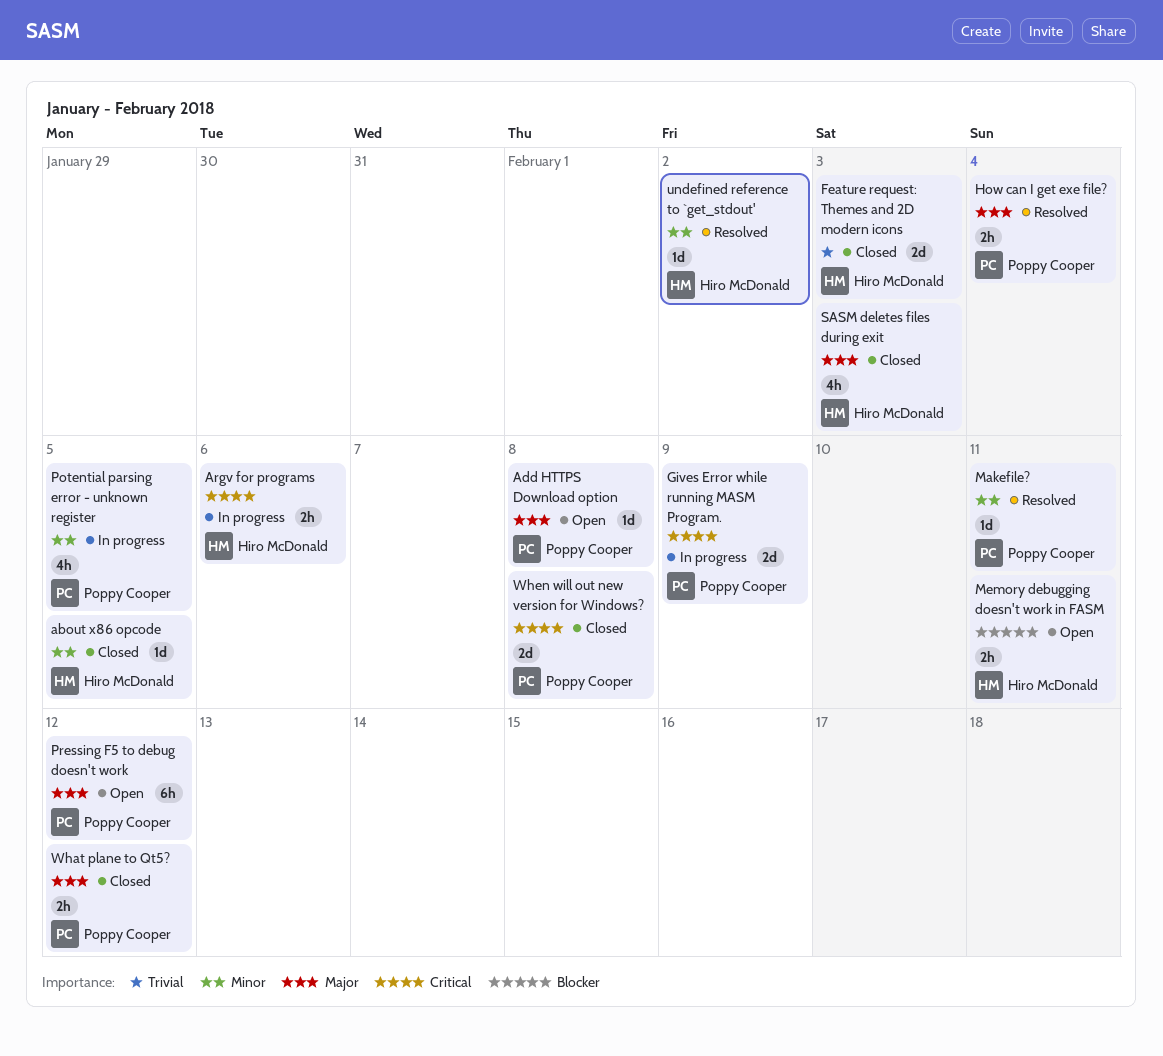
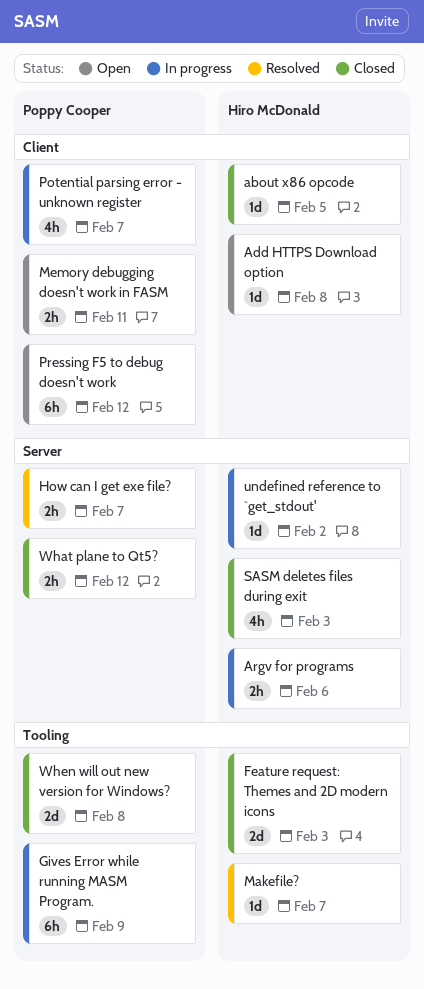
Add HTTPS Download option, owner: Poppy Cooper -> Hiro McDonald
Gives Error while running MASM Program., estimate: 2d -> 6h
How can I get exe file?, due: Feb 4 -> Feb 7
Makefile?, owner: Poppy Cooper -> Hiro McDonald
Makefile?, due: Feb 11 -> Feb 7
Memory debugging doesn't work in FASM, owner: Hiro McDonald -> Poppy Cooper
Potential parsing error - unknown register, due: Feb 5 -> Feb 7
undefined reference to `get_stdout', status: Resolved -> In progress

